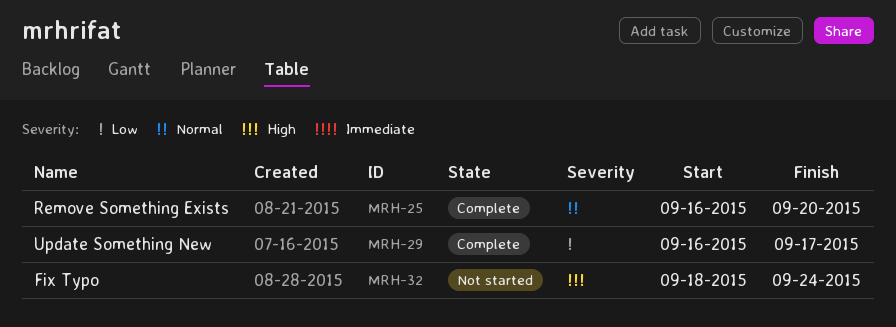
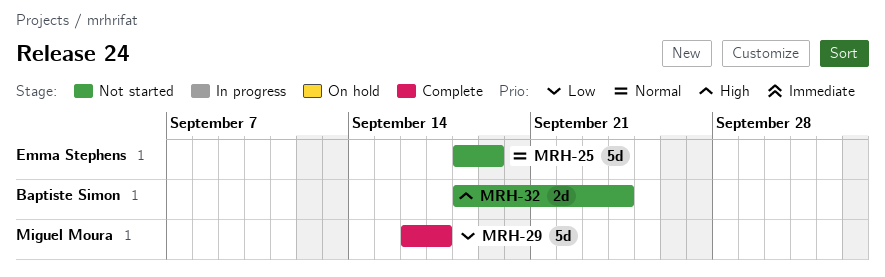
MRH-25, status: Complete -> Not started
MRH-25, start: Sep 16 -> Sep 18
MRH-25, due: Sep 20 -> Sep 19

